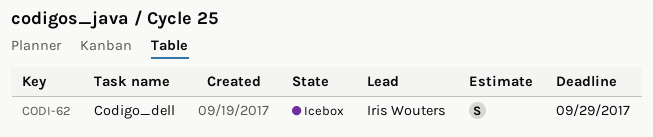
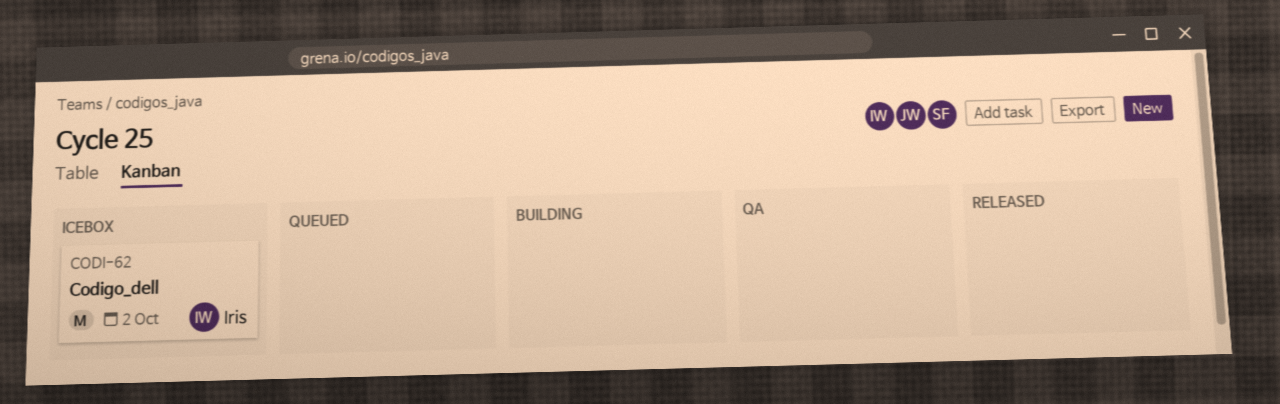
CODI-62, estimate: S -> M
CODI-62, due: Sep 29 -> Oct 2

